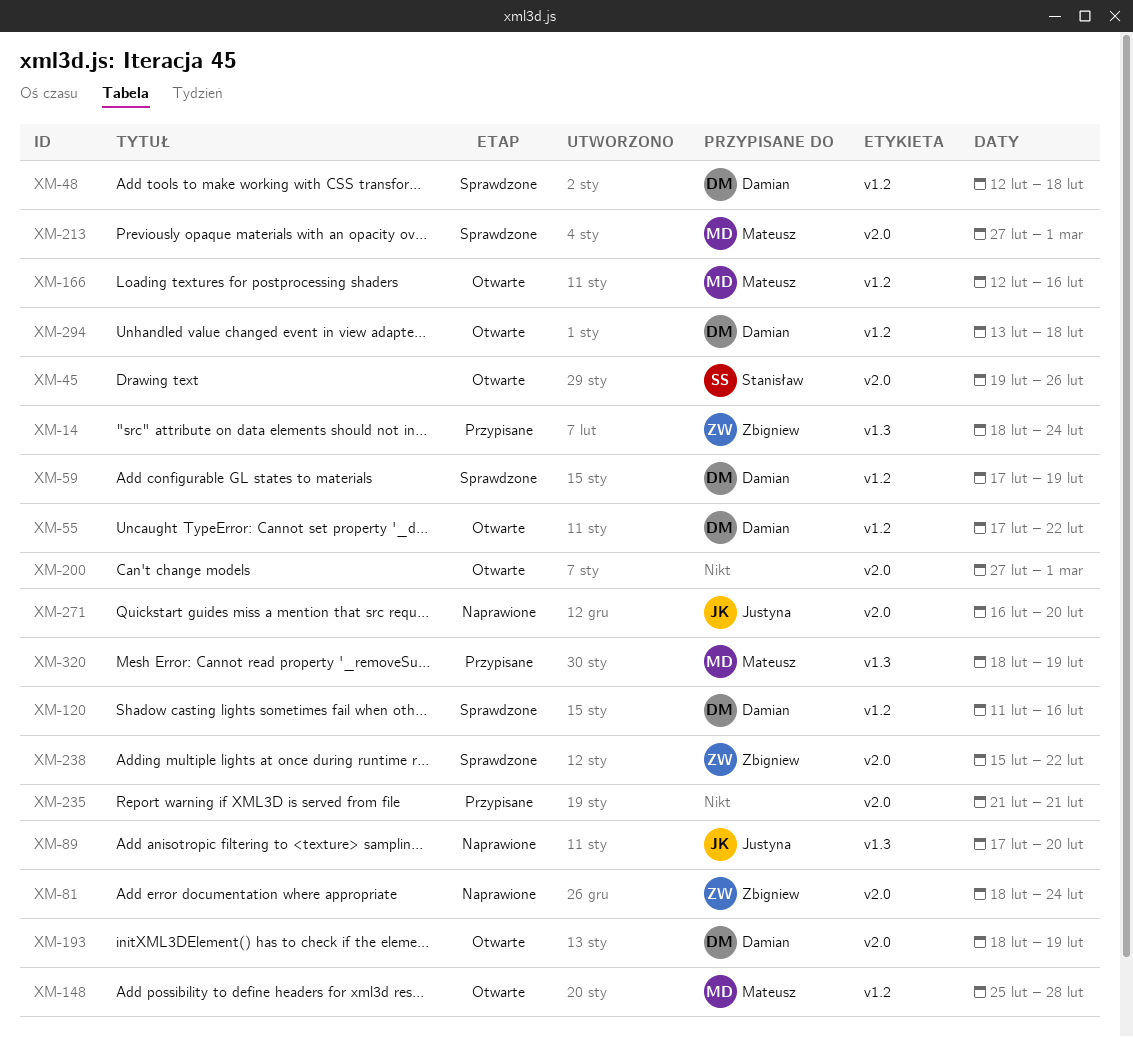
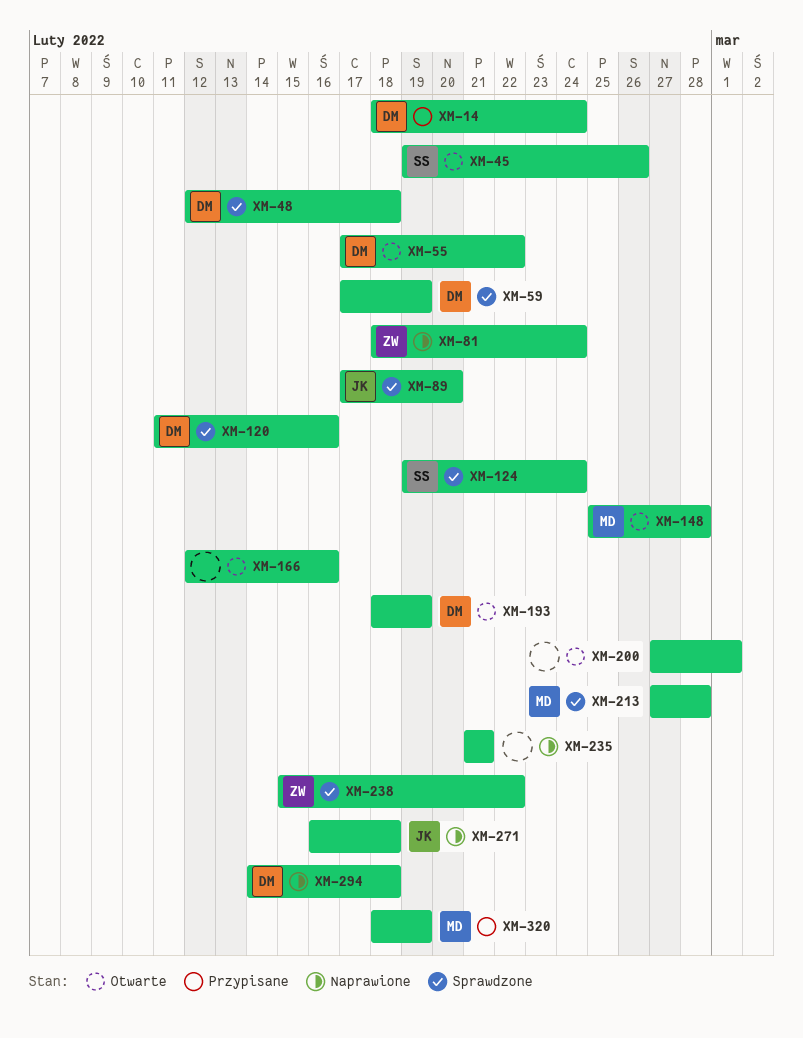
XM-14, owner: Zbigniew -> Damian
XM-89, status: Naprawione -> Sprawdzone
XM-124: none -> present
XM-166, owner: Mateusz -> none
XM-213, due: Mar 1 -> Feb 28
XM-235, status: Przypisane -> Naprawione
XM-271, due: Feb 20 -> Feb 18
XM-294, status: Otwarte -> Naprawione
XM-294, start: Feb 13 -> Feb 14

